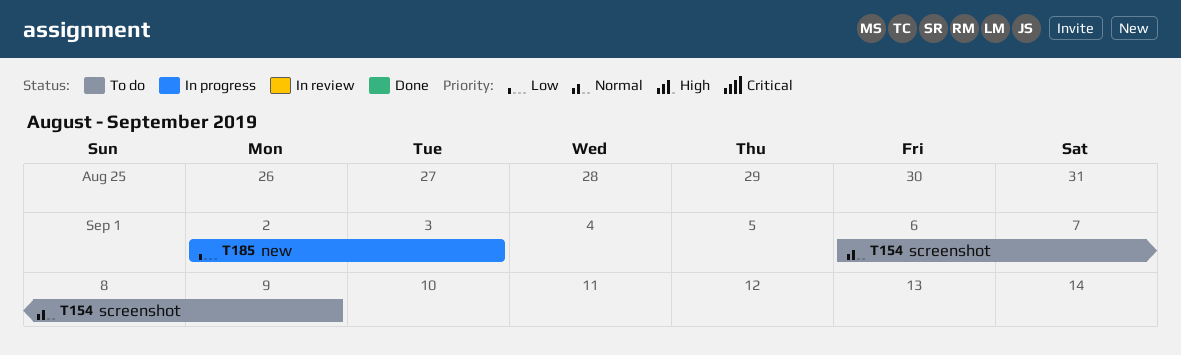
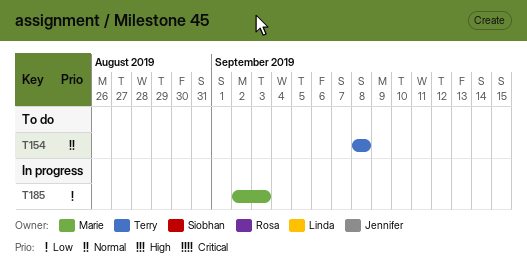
T154, start: Sep 6 -> Sep 8
T154, due: Sep 9 -> Sep 8

